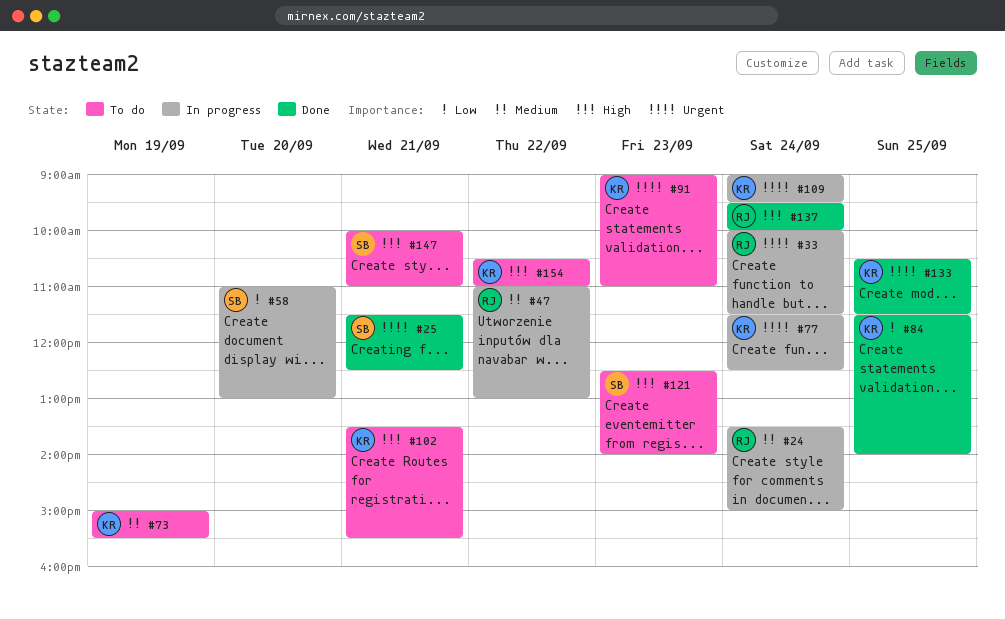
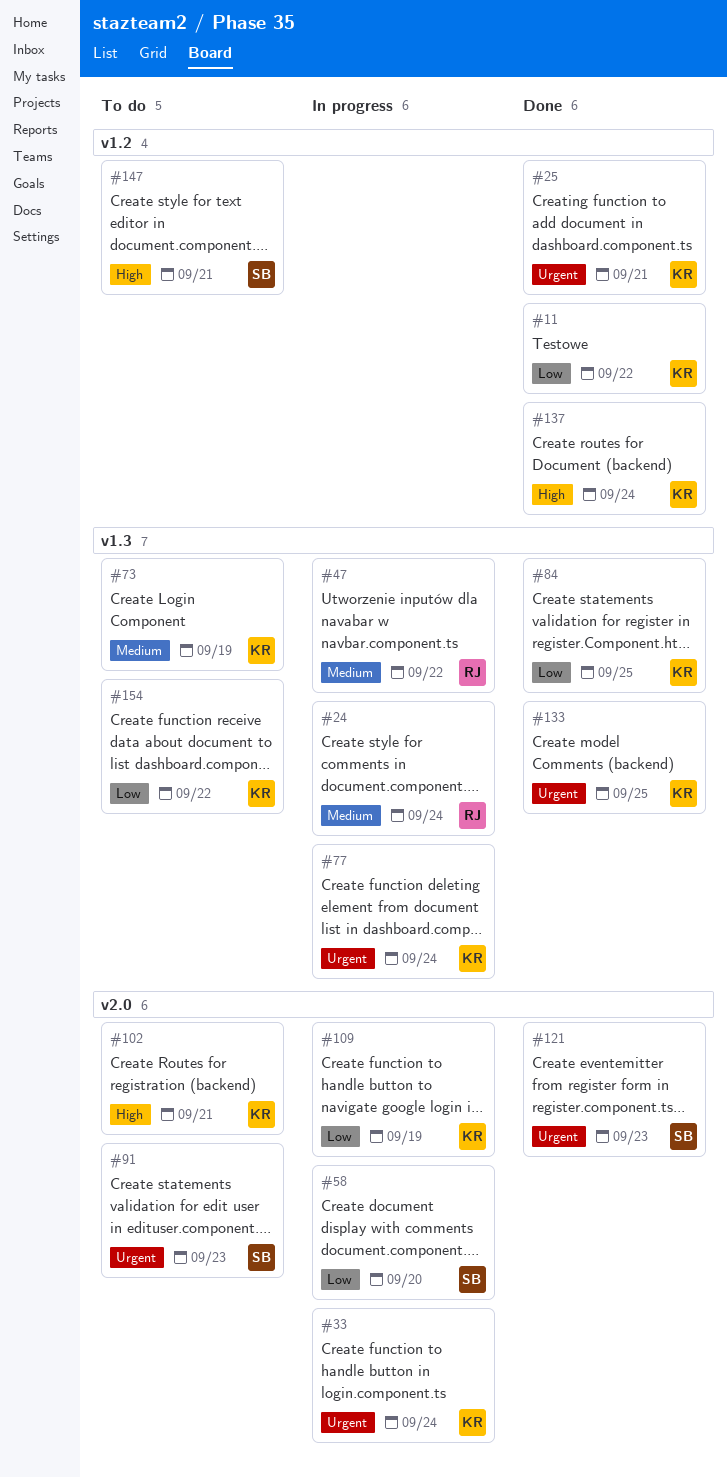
#11: none -> present
#25, owner: SB -> KR
#33, owner: RJ -> KR
#91, owner: KR -> SB
#109, priority: Urgent -> Low
#109, day: Sep 24 -> Sep 19
#121, status: To do -> Done
#121, priority: High -> Urgent
#137, owner: RJ -> KR
#154, priority: High -> Low

